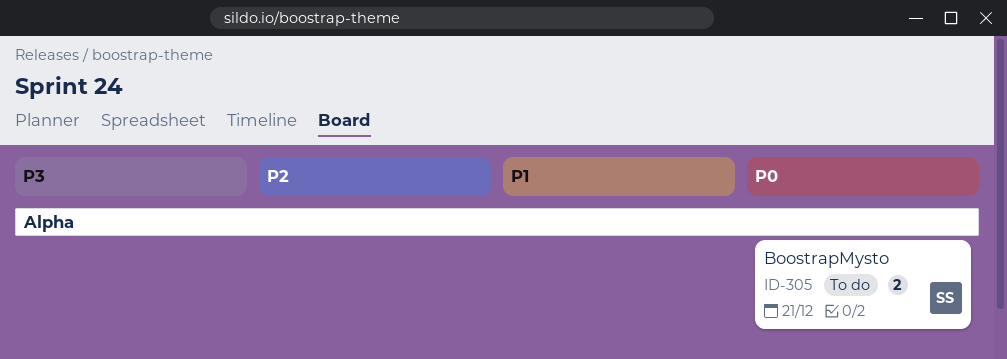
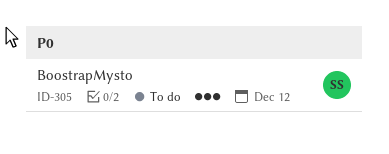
ID-305, estimate: 2 -> 3
ID-305, due: Dec 21 -> Dec 12

